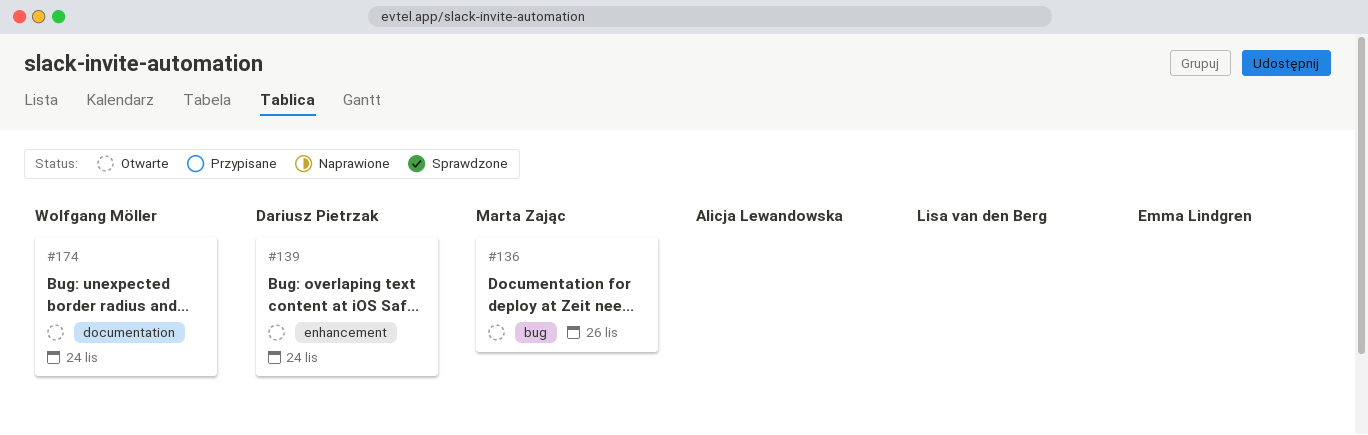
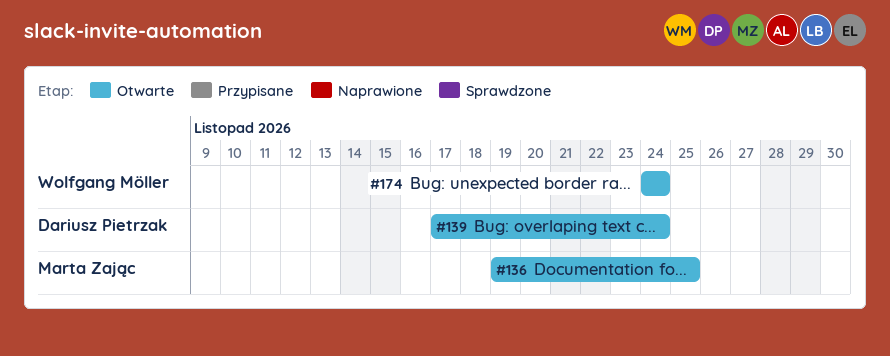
#136, due: Nov 26 -> Nov 25

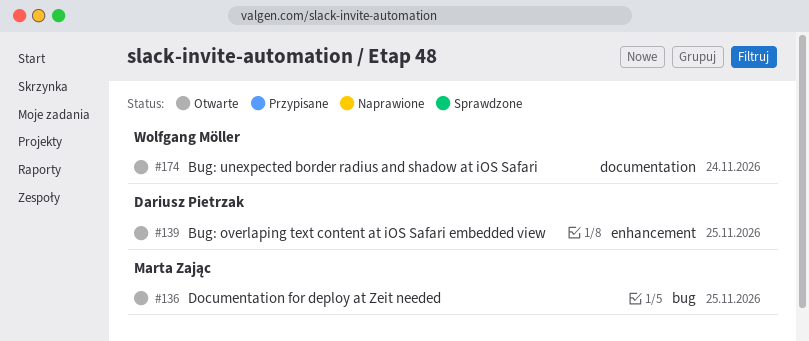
#139, due: Nov 24 -> Nov 25

